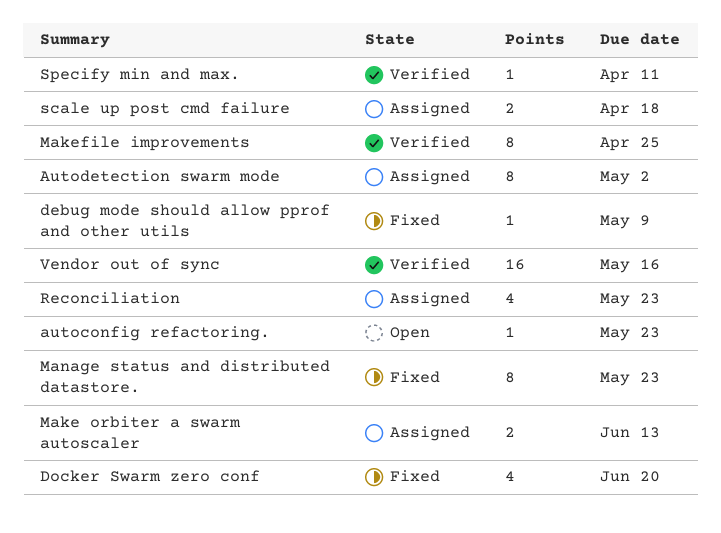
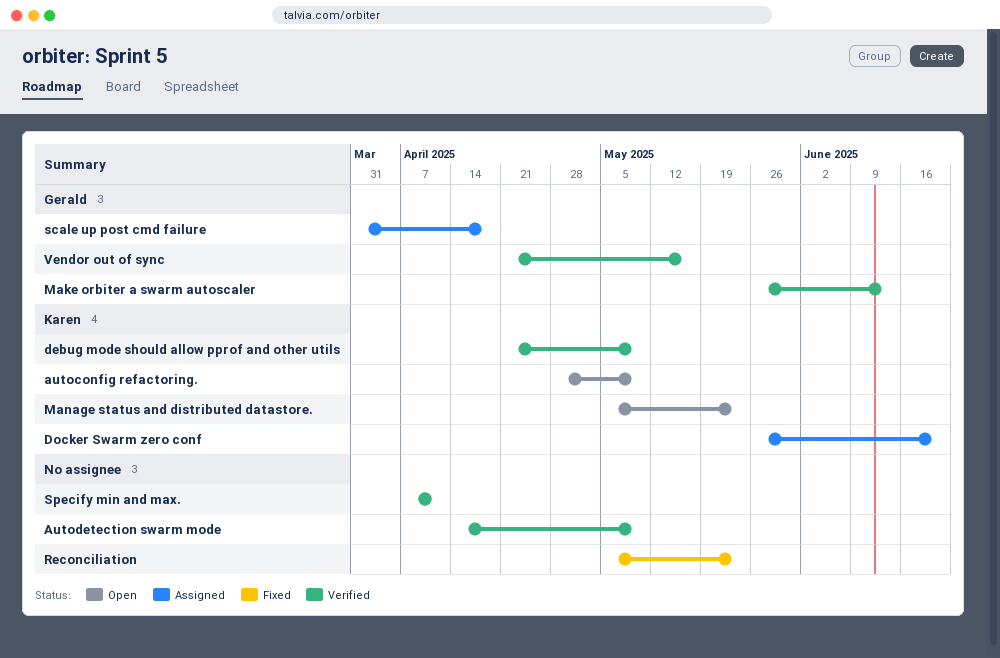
autoconfig refactoring., due: May 23 -> May 9
Autodetection swarm mode, status: Assigned -> Verified
Autodetection swarm mode, due: May 2 -> May 9
debug mode should allow pprof and other utils, status: Fixed -> Verified
Docker Swarm zero conf, status: Fixed -> Assigned
Make orbiter a swarm autoscaler, status: Assigned -> Verified
Makefile improvements: present -> none
Manage status and distributed datastore., status: Fixed -> Open
Reconciliation, status: Assigned -> Fixed

